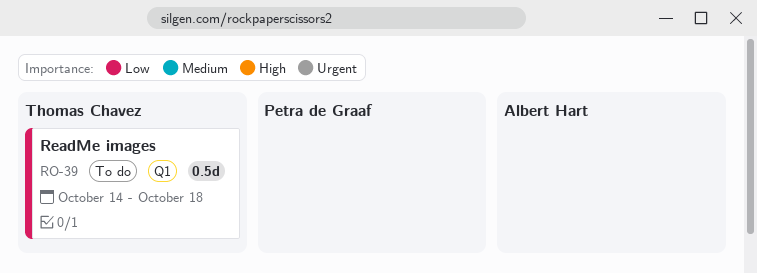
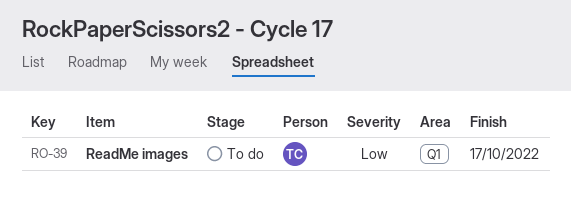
RO-39, due: Oct 18 -> Oct 17

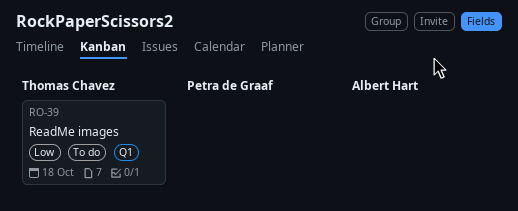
RO-39, due: Oct 17 -> Oct 18

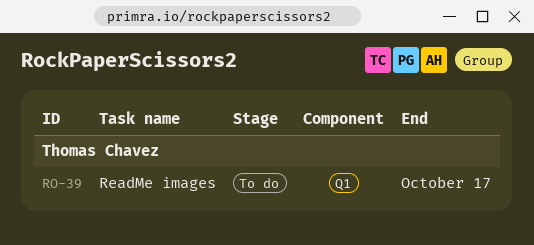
RO-39, due: Oct 18 -> Oct 17

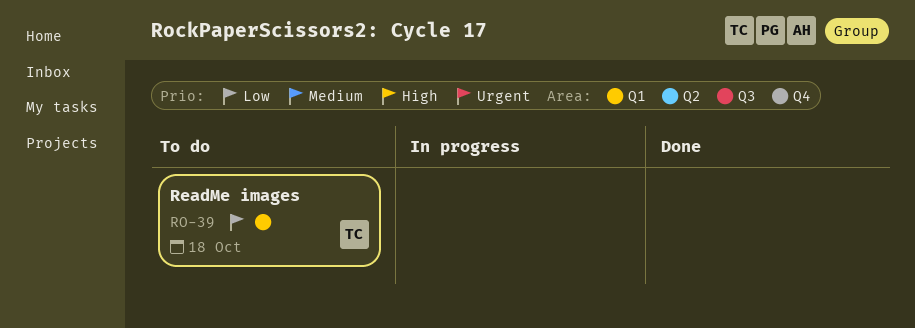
RO-39, due: Oct 17 -> Oct 18

